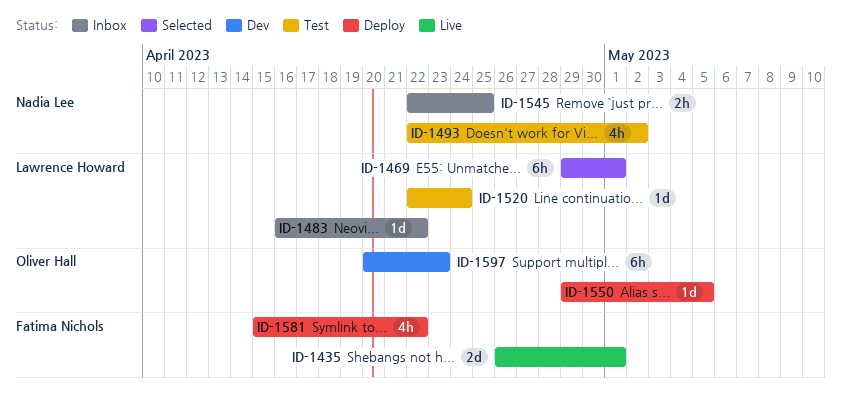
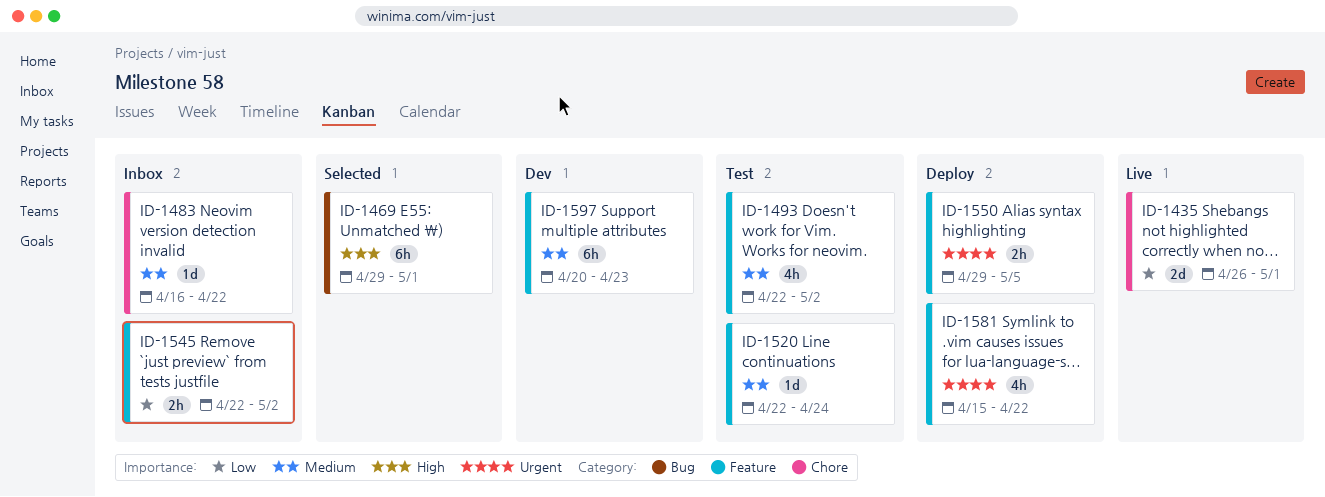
ID-1545, due: Apr 25 -> May 2
ID-1550, estimate: 1d -> 2h

